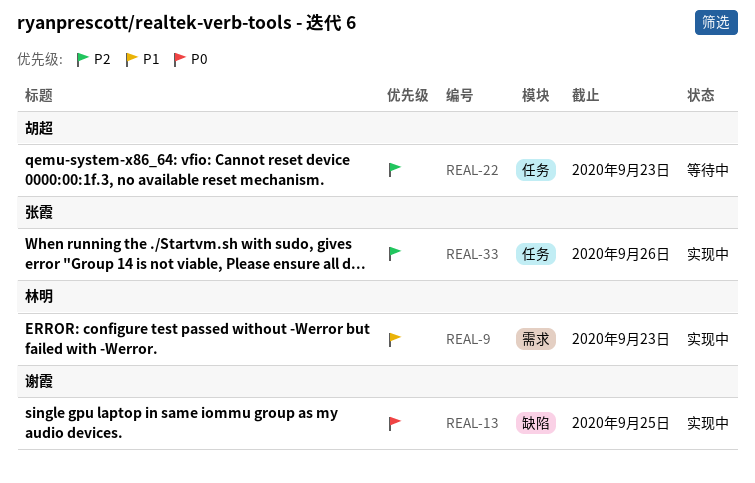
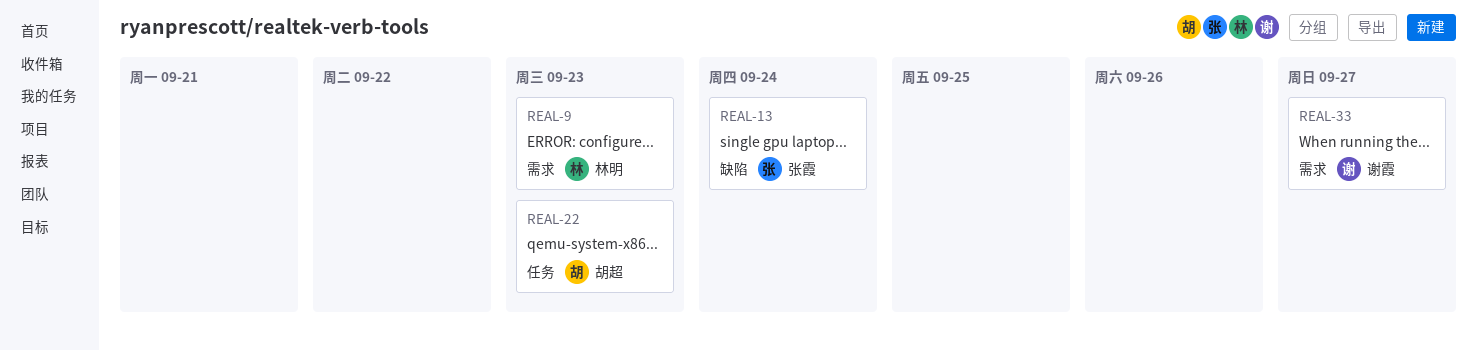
REAL-13, owner: 谢霞 -> 张霞
REAL-13, due: Sep 25 -> Sep 24
REAL-33, owner: 张霞 -> 谢霞
REAL-33, label: 任务 -> 需求
REAL-33, due: Sep 26 -> Sep 27

